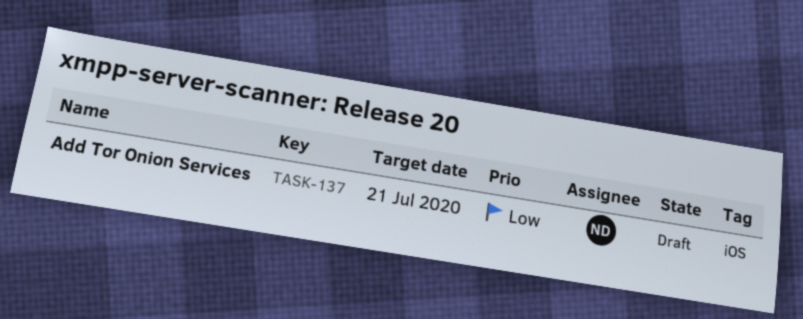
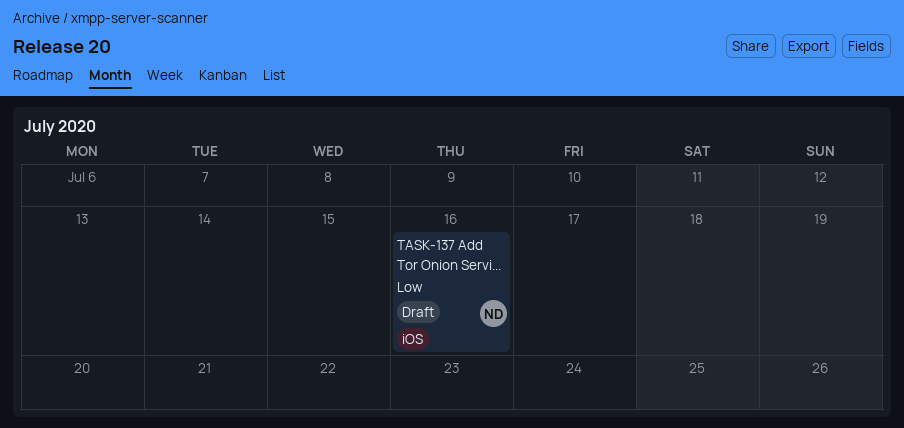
TASK-137, due: Jul 21 -> Jul 16

